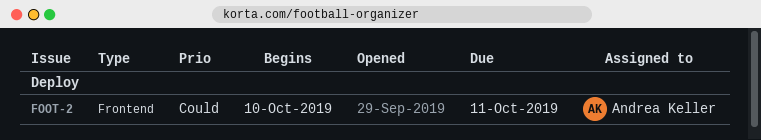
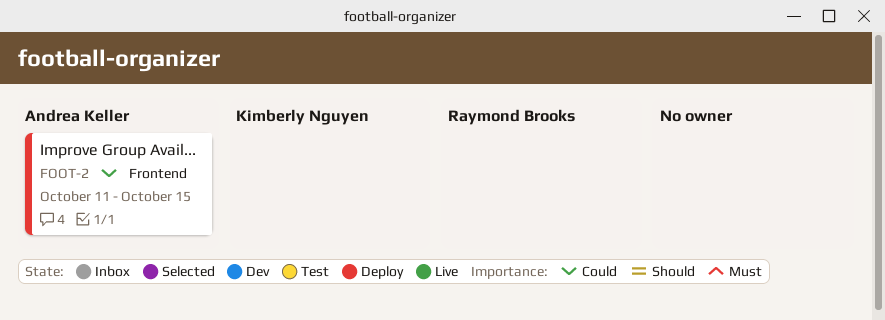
FOOT-2, start: Oct 10 -> Oct 11
FOOT-2, due: Oct 11 -> Oct 15

